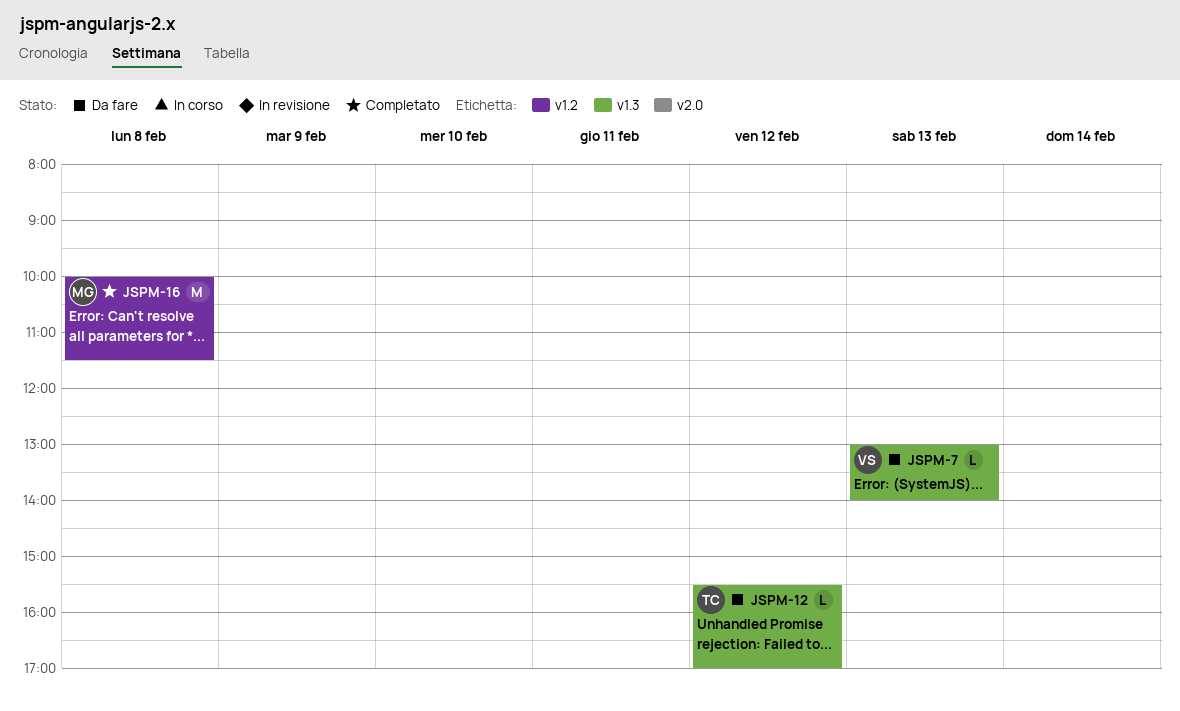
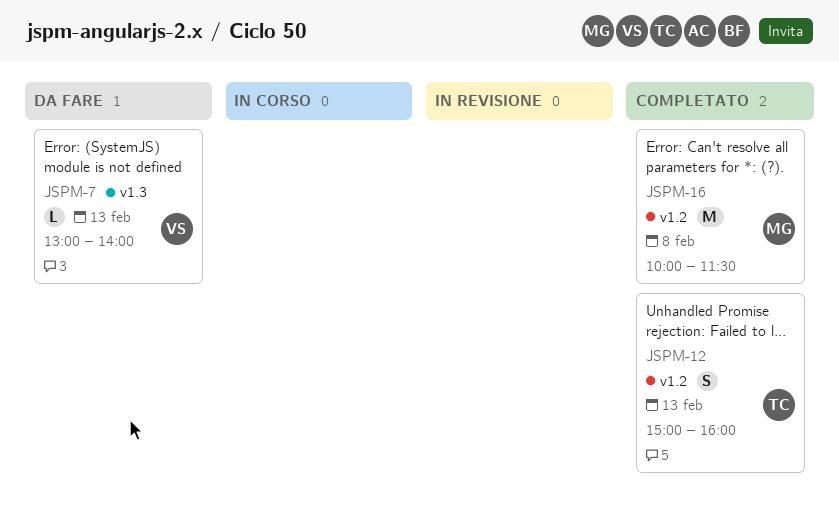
JSPM-12, status: Da fare -> Completato
JSPM-12, label: v1.3 -> v1.2
JSPM-12, estimate: L -> S
JSPM-12, day: Feb 12 -> Feb 13
JSPM-12, begins: 15:30 -> 15:00
JSPM-12, ends: 17:00 -> 16:00

